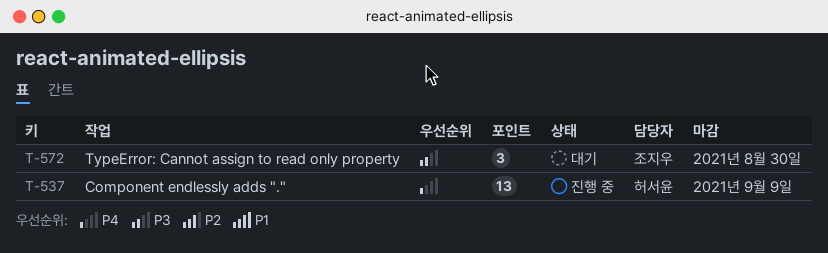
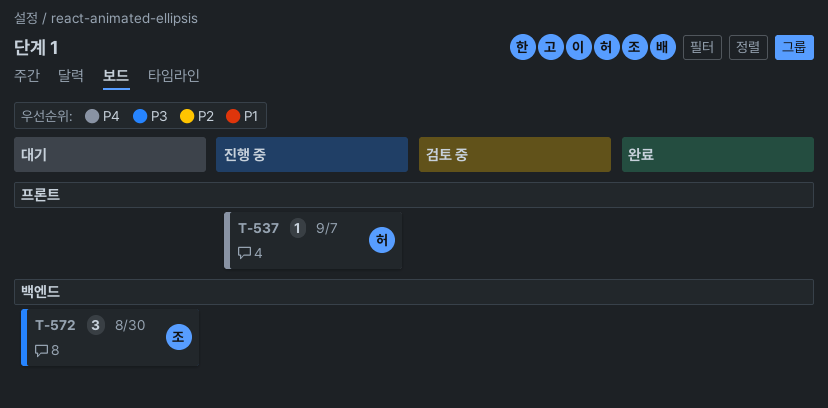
T-537, estimate: 13 -> 1
T-537, due: Sep 9 -> Sep 7

